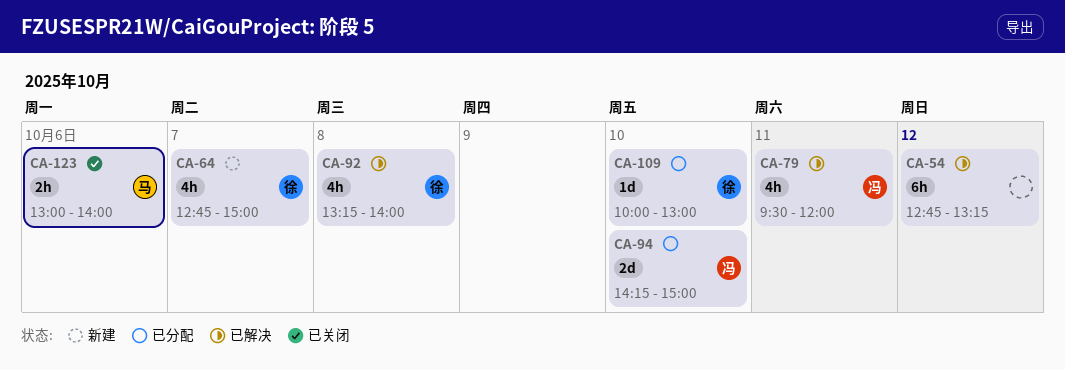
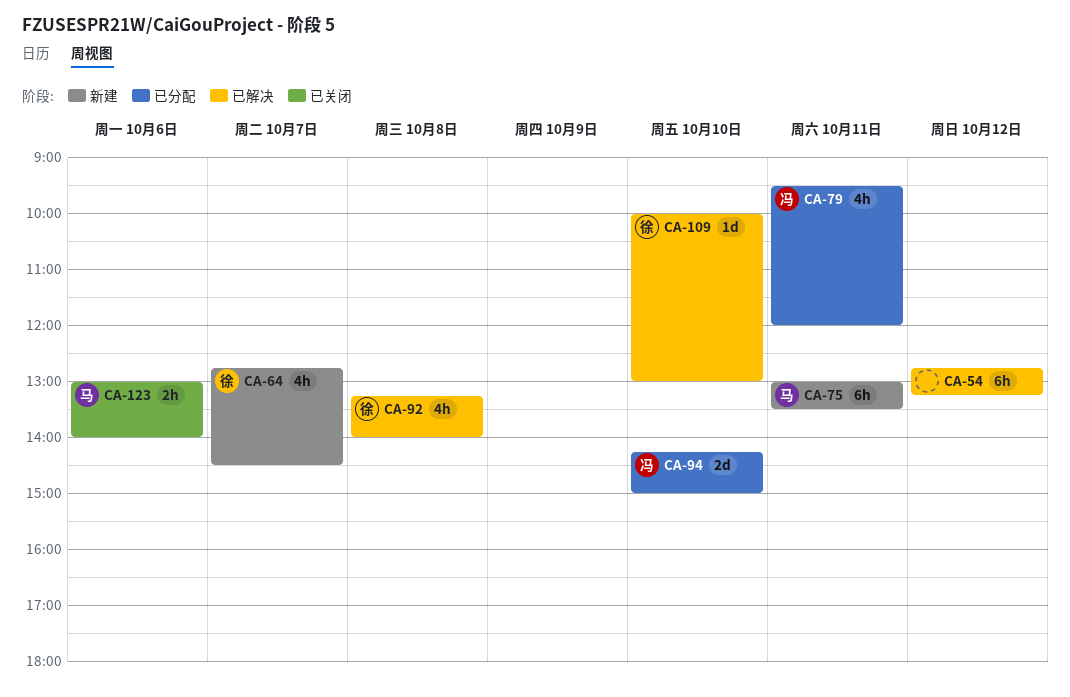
CA-64, ends: 15:00 -> 14:30
CA-75: none -> present
CA-79, status: 已解决 -> 已分配
CA-109, status: 已分配 -> 已解决

